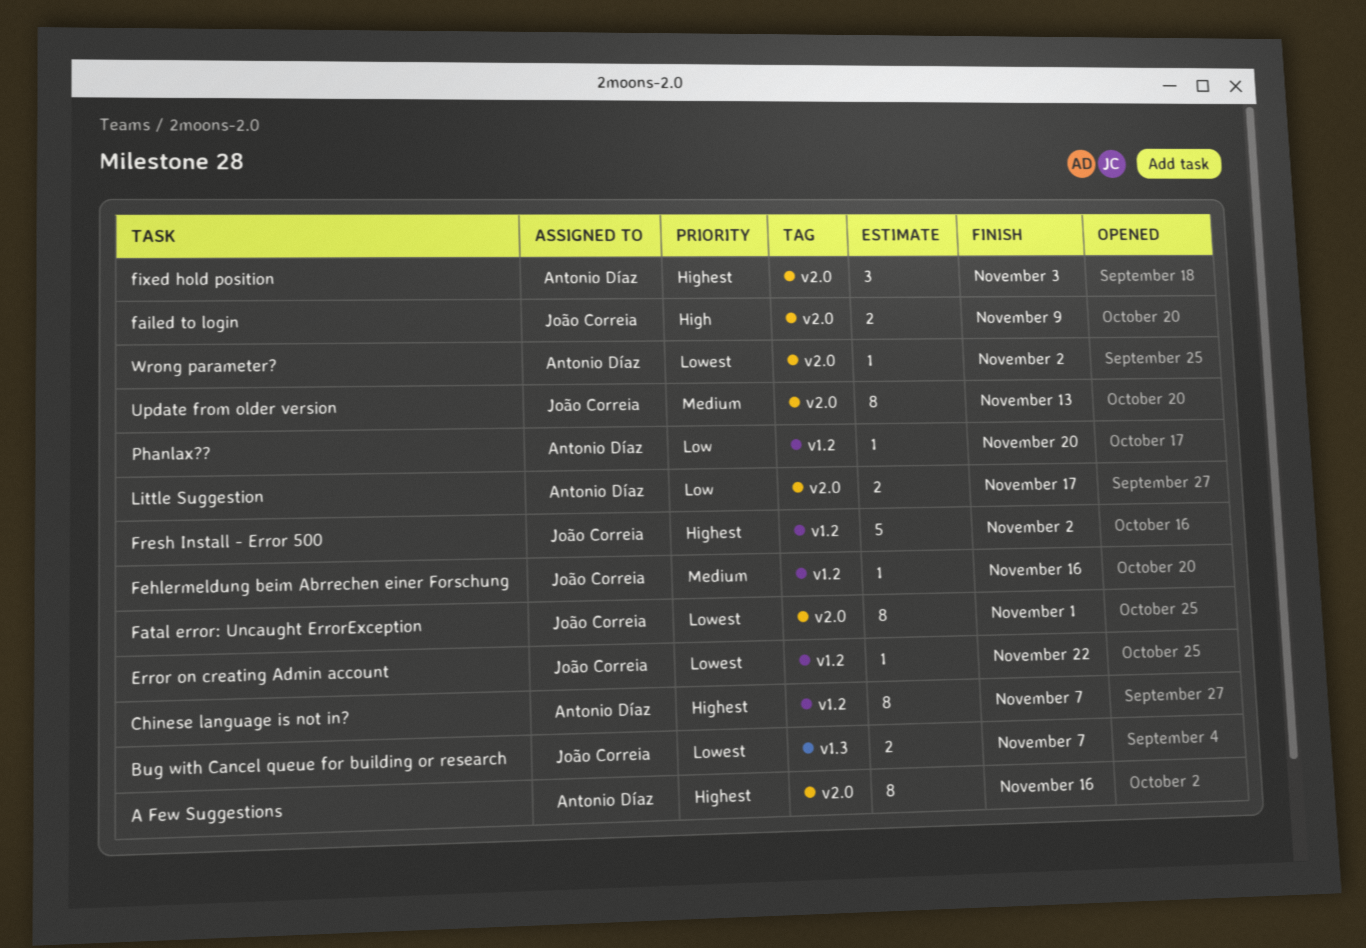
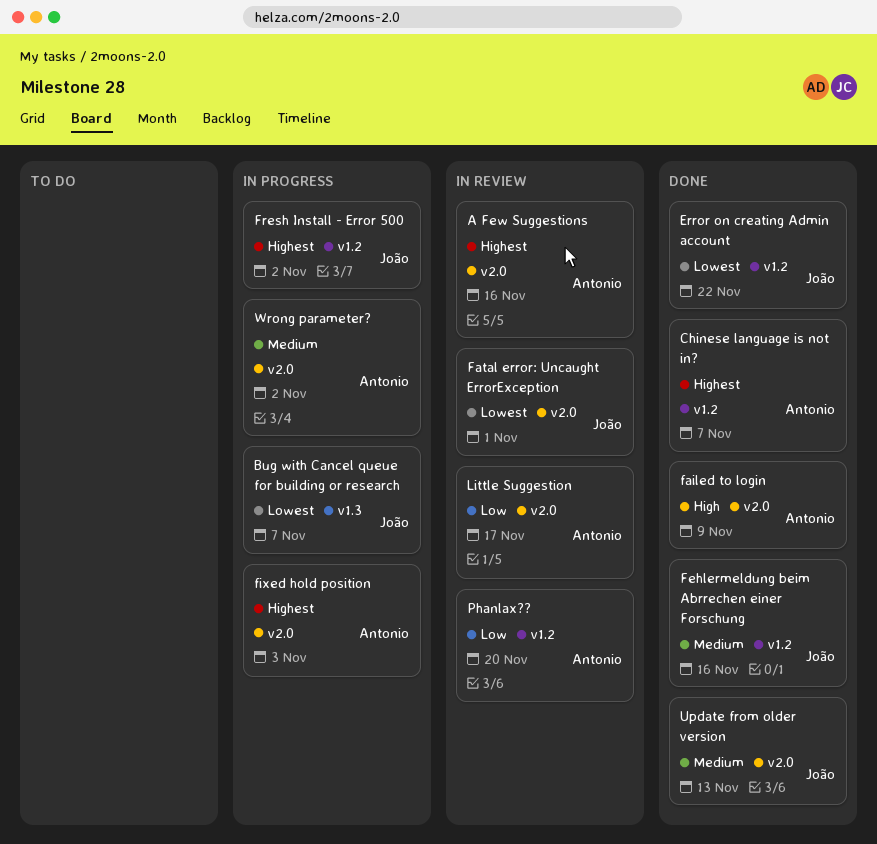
failed to login, owner: João Correia -> Antonio Díaz
Wrong parameter?, priority: Lowest -> Medium

